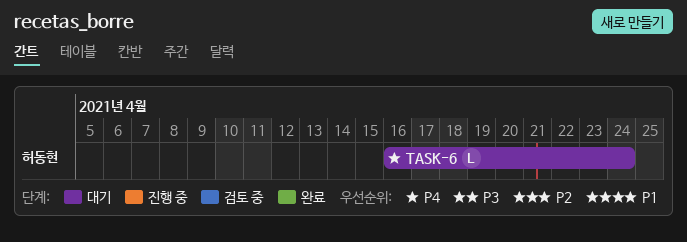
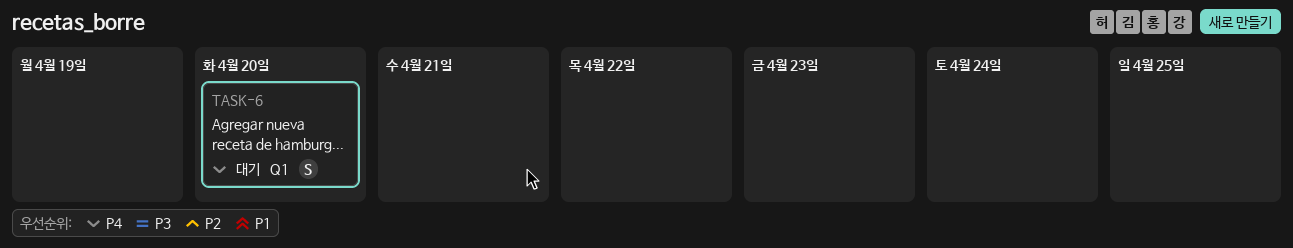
TASK-6, estimate: L -> S
TASK-6, due: Apr 24 -> Apr 20

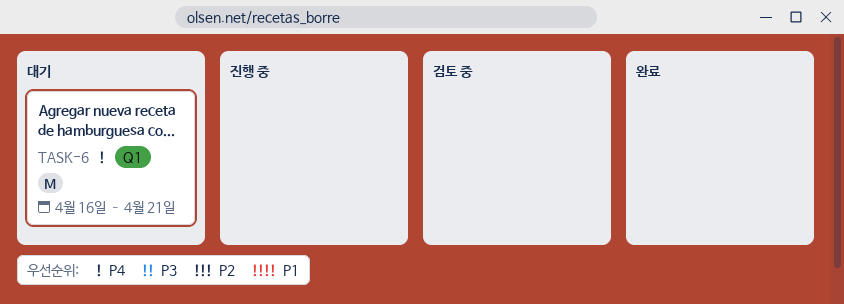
TASK-6, estimate: S -> M
TASK-6, due: Apr 20 -> Apr 21

